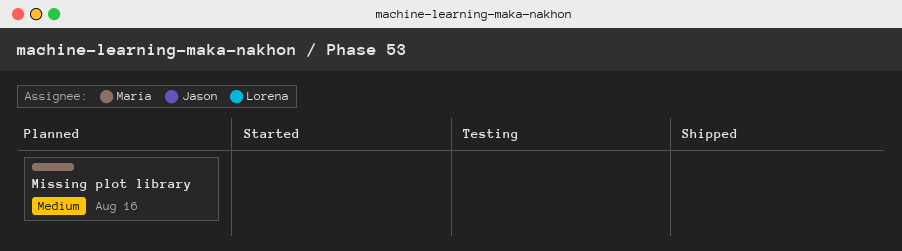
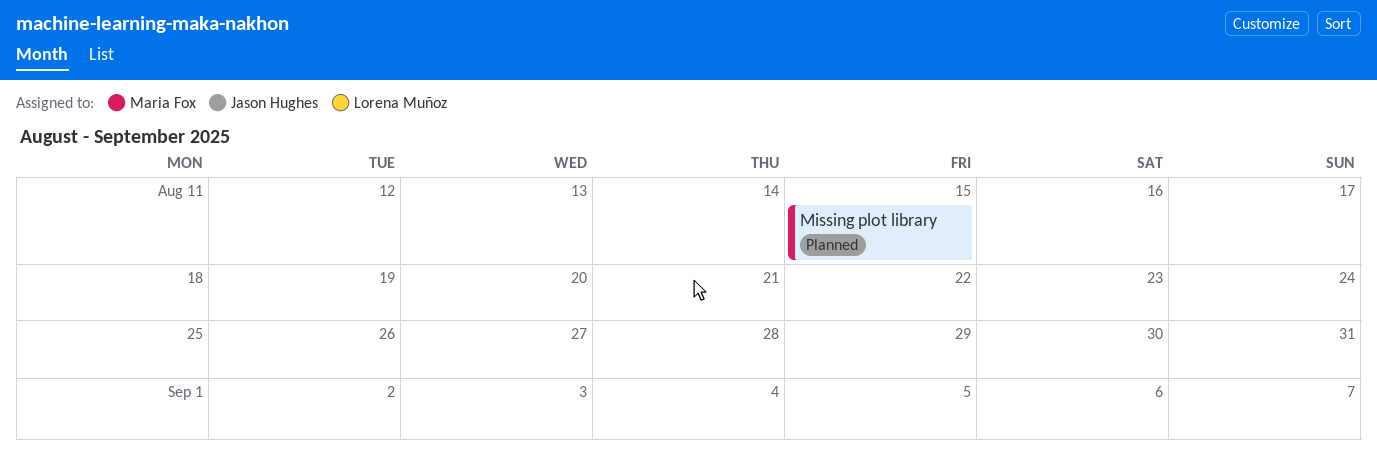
Missing plot library, due: Aug 16 -> Aug 15

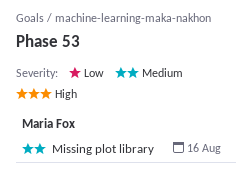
Missing plot library, due: Aug 15 -> Aug 16

